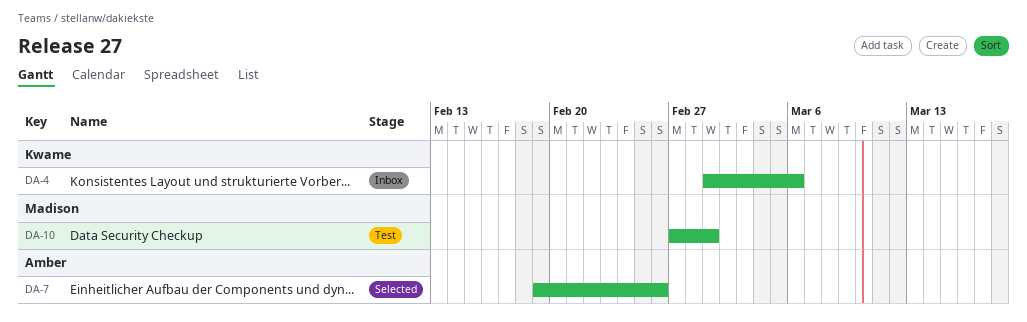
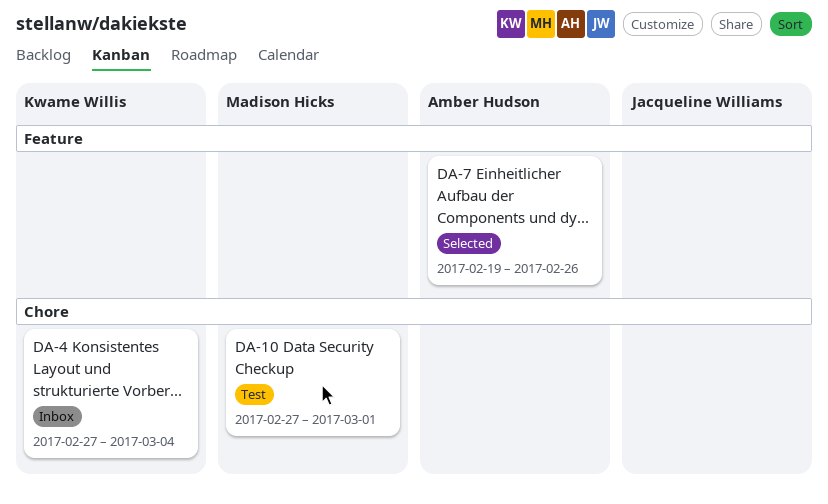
DA-4, start: Mar 1 -> Feb 27
DA-4, due: Mar 6 -> Mar 4

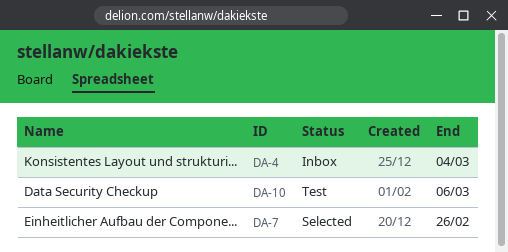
DA-10, due: Mar 1 -> Mar 6

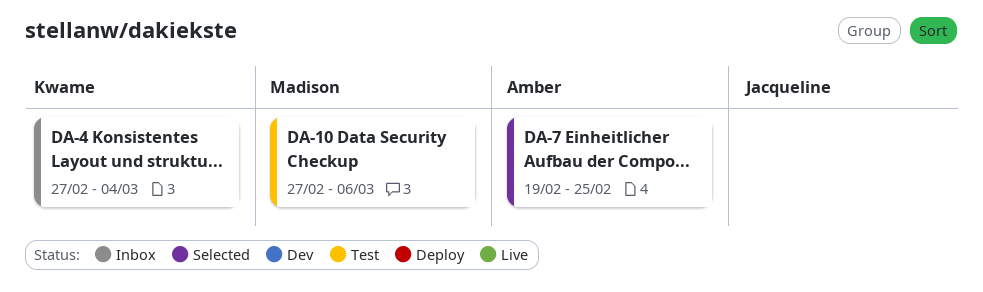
DA-7, due: Feb 26 -> Feb 25

